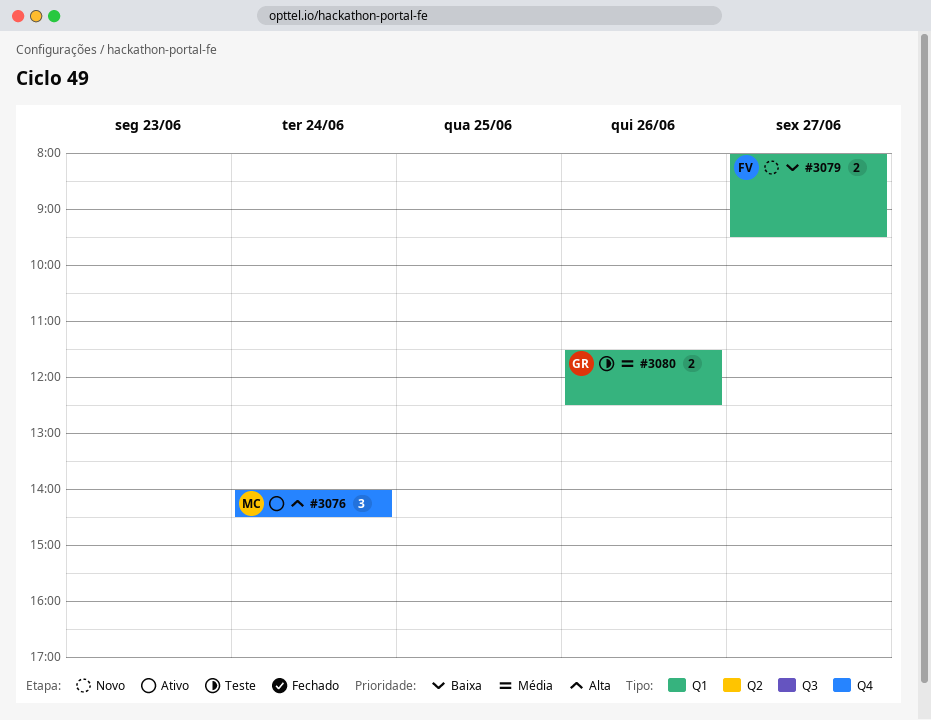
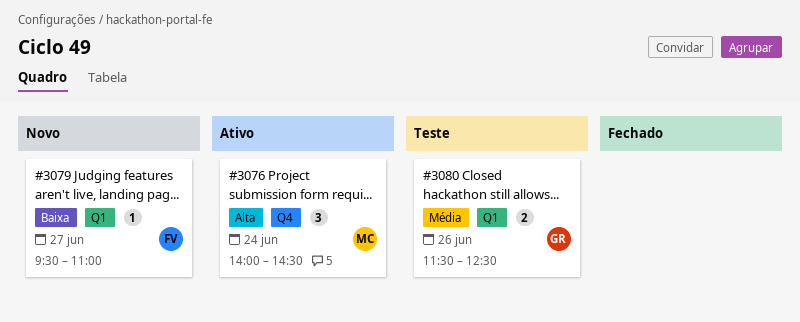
#3079, estimate: 2 -> 1
#3079, begins: 08:00 -> 09:30
#3079, ends: 09:30 -> 11:00

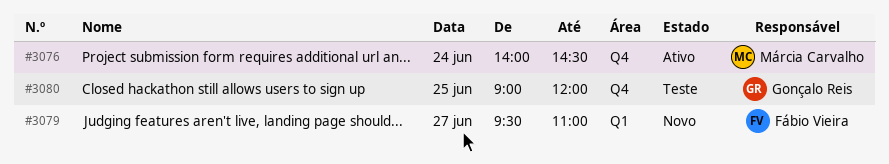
#3080, label: Q1 -> Q4
#3080, day: Jun 26 -> Jun 25
#3080, begins: 11:30 -> 09:00
#3080, ends: 12:30 -> 12:00

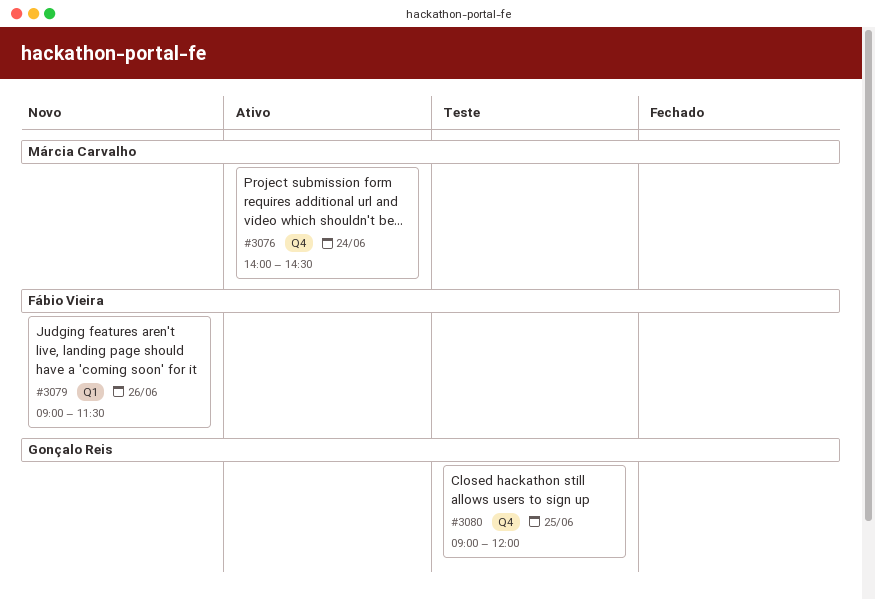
#3079, day: Jun 27 -> Jun 26
#3079, begins: 09:30 -> 09:00
#3079, ends: 11:00 -> 11:30

